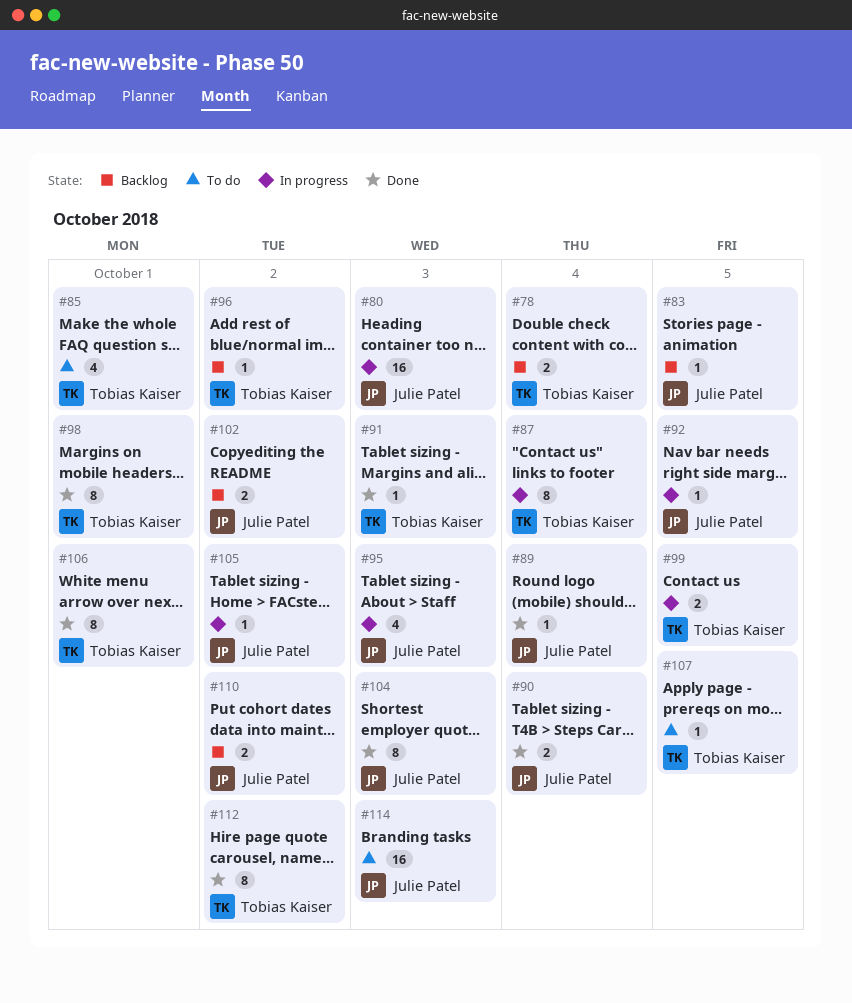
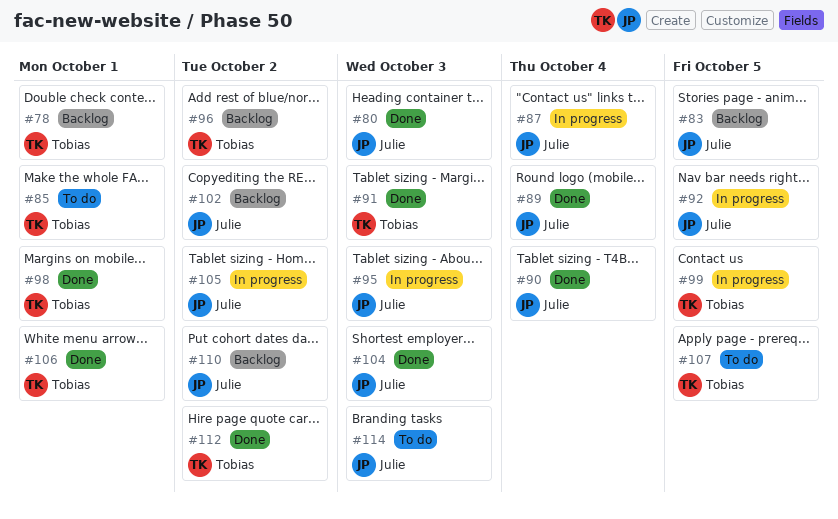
#78, due: Oct 4 -> Oct 1
#80, status: In progress -> Done
#87, owner: Tobias Kaiser -> Julie Patel

